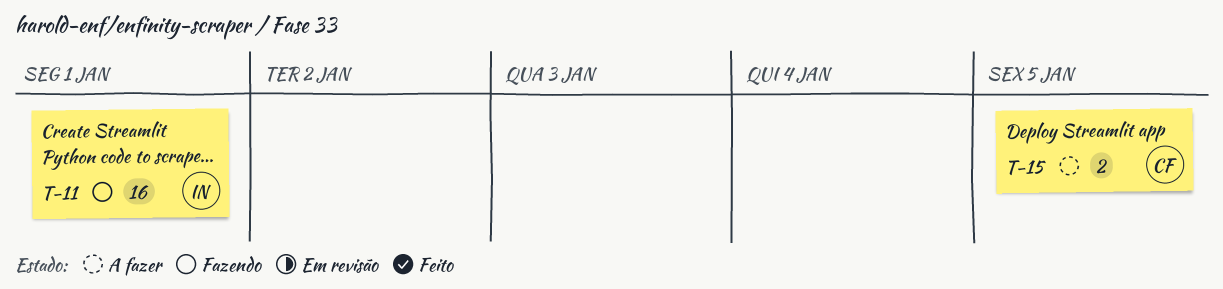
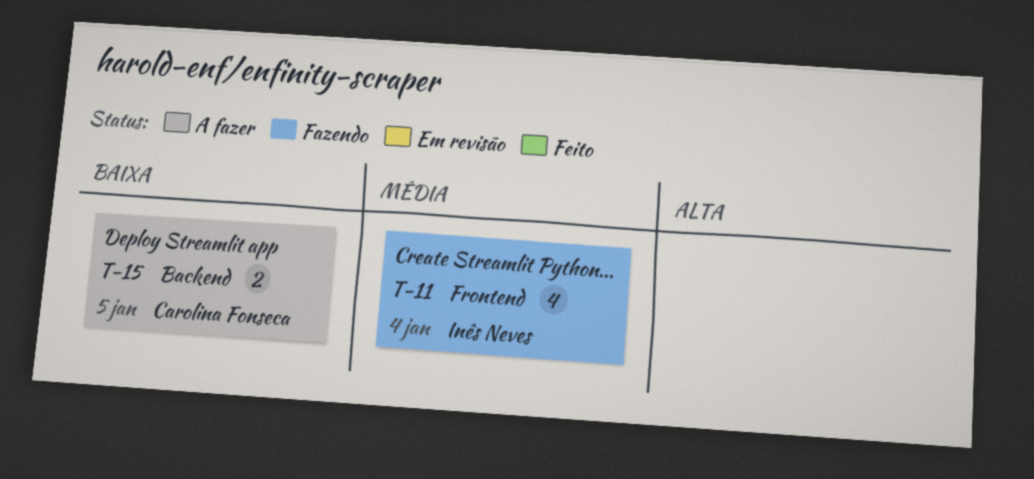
T-11, estimate: 16 -> 4
T-11, due: Jan 1 -> Jan 4

